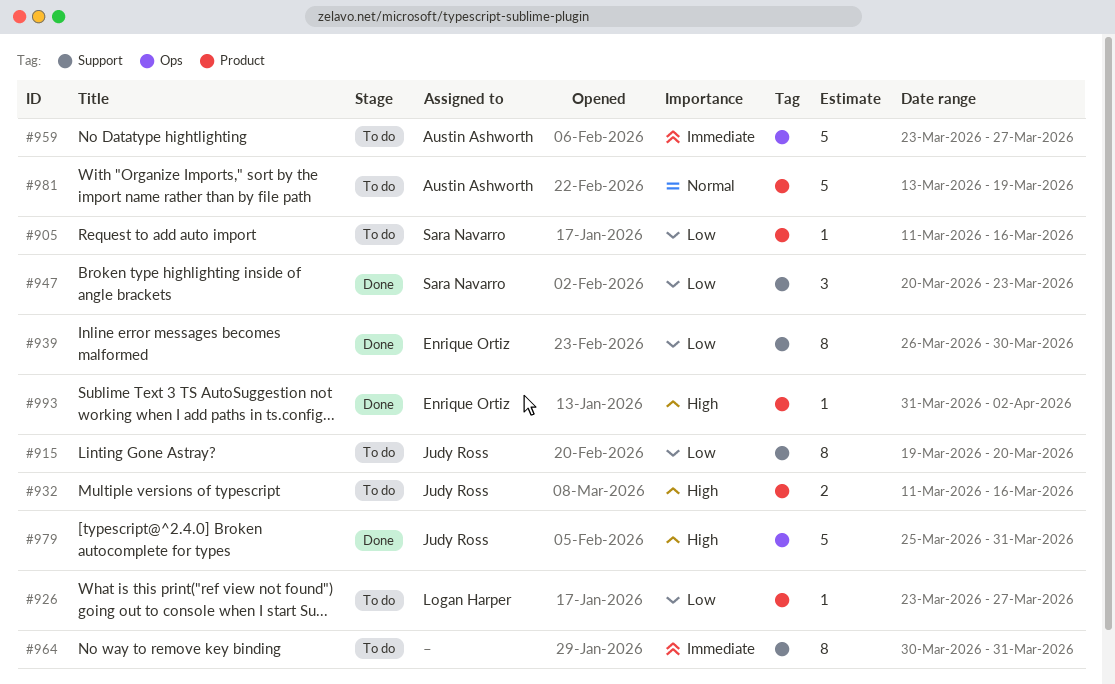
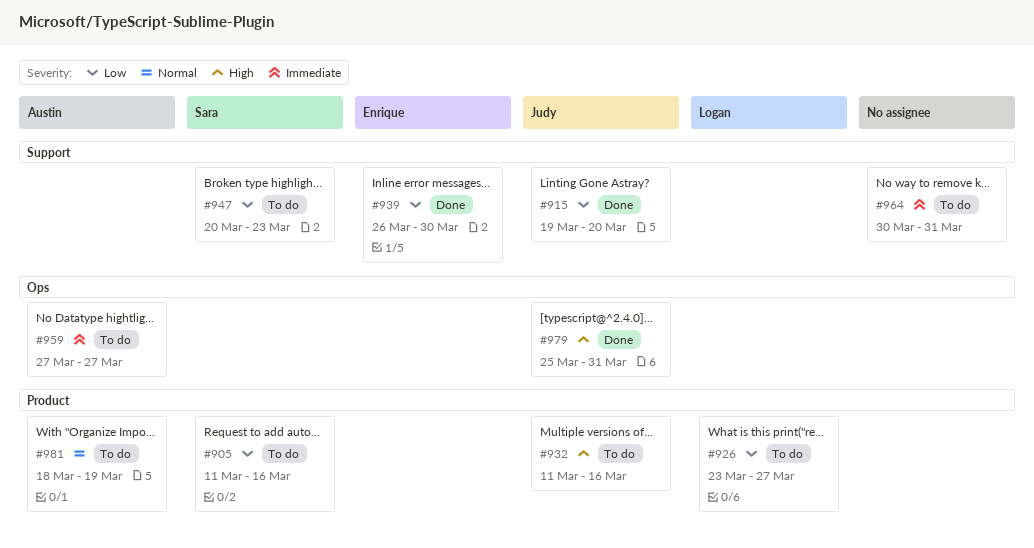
#915, status: To do -> Done
#947, status: Done -> To do
#959, start: Mar 23 -> Mar 27
#981, start: Mar 13 -> Mar 18
#993: present -> none

